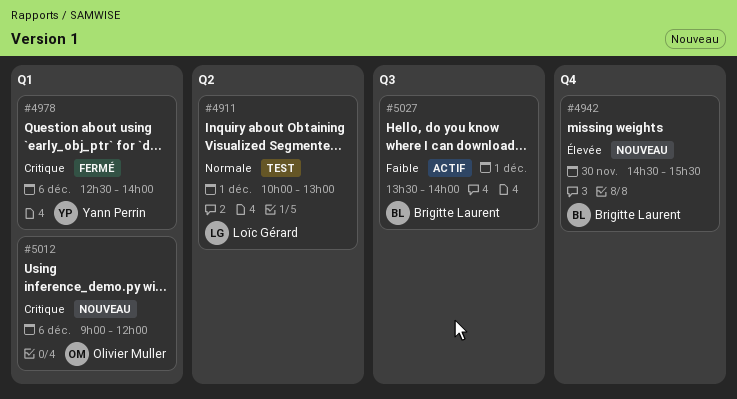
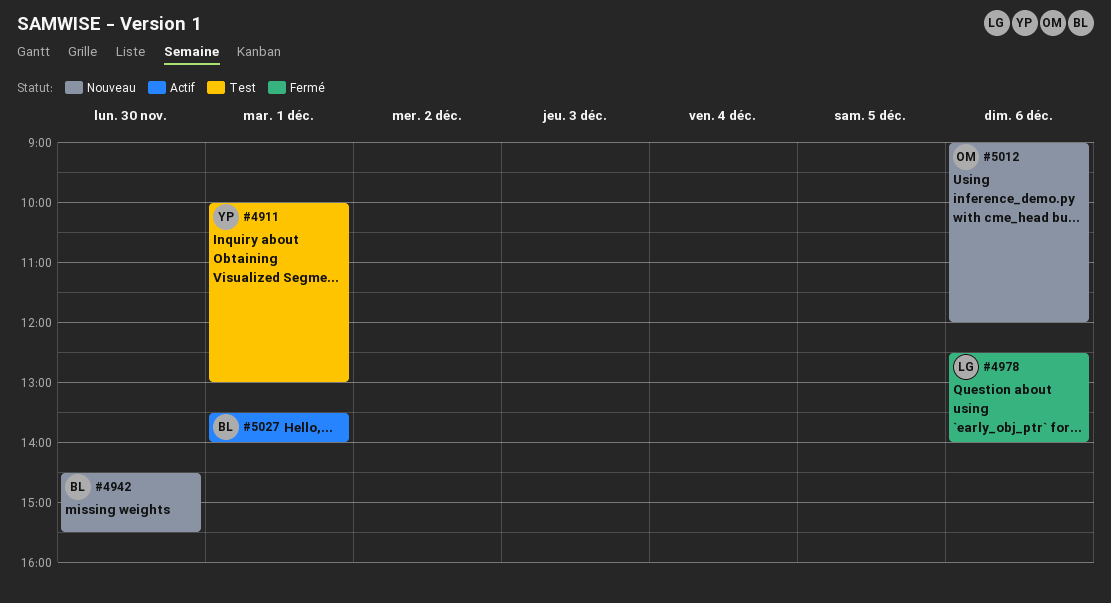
#4911, owner: Loïc Gérard -> Yann Perrin
#4978, owner: Yann Perrin -> Loïc Gérard

